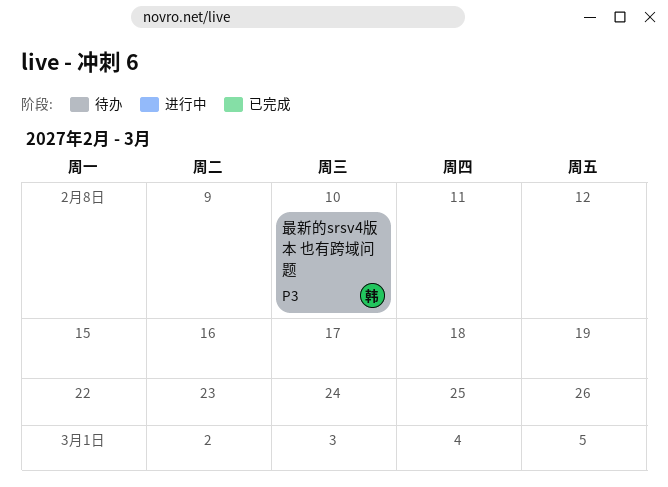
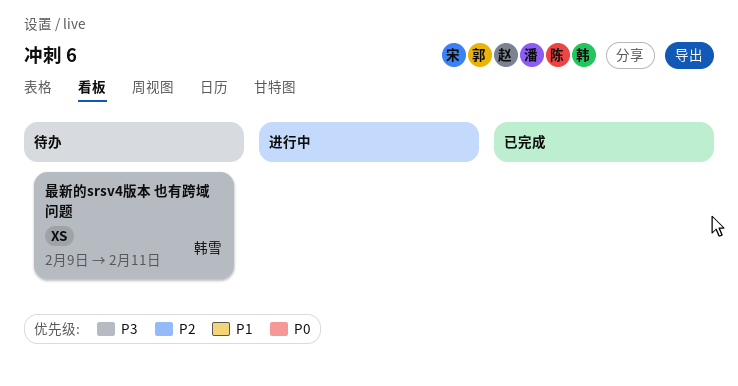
最新的srsv4版本 也有跨域问题, due: Feb 10 -> Feb 11

